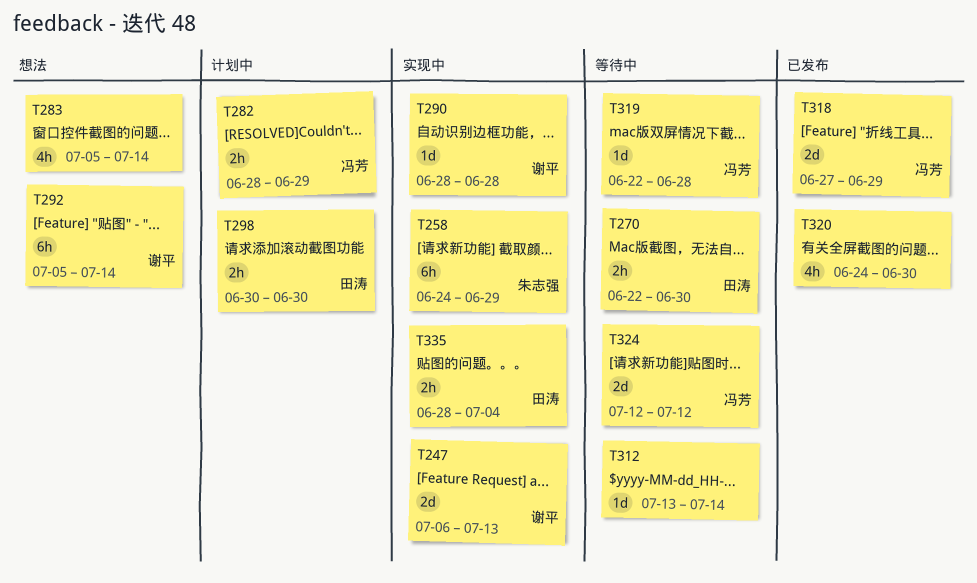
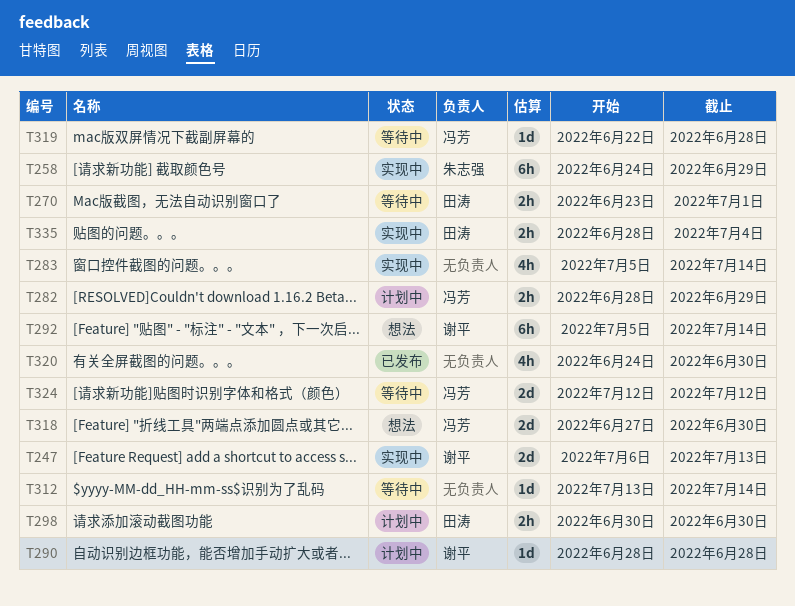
T270, start: Jun 22 -> Jun 23
T270, due: Jun 30 -> Jul 1
T283, status: 想法 -> 实现中
T290, status: 实现中 -> 计划中
T318, status: 已发布 -> 想法
T318, due: Jun 29 -> Jun 30

